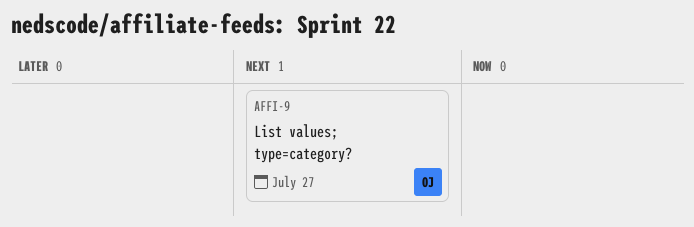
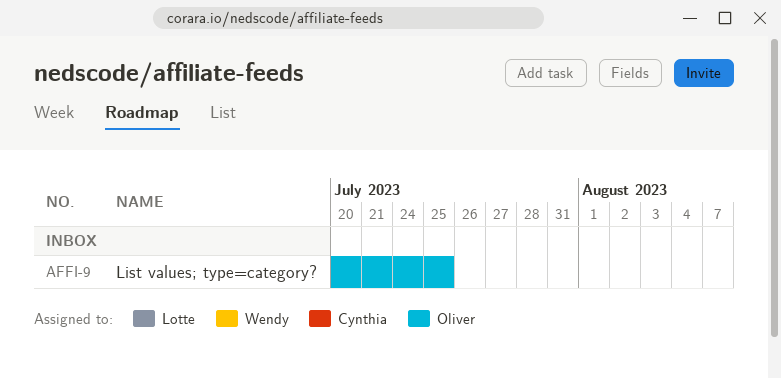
AFFI-9, due: Jul 27 -> Jul 25

